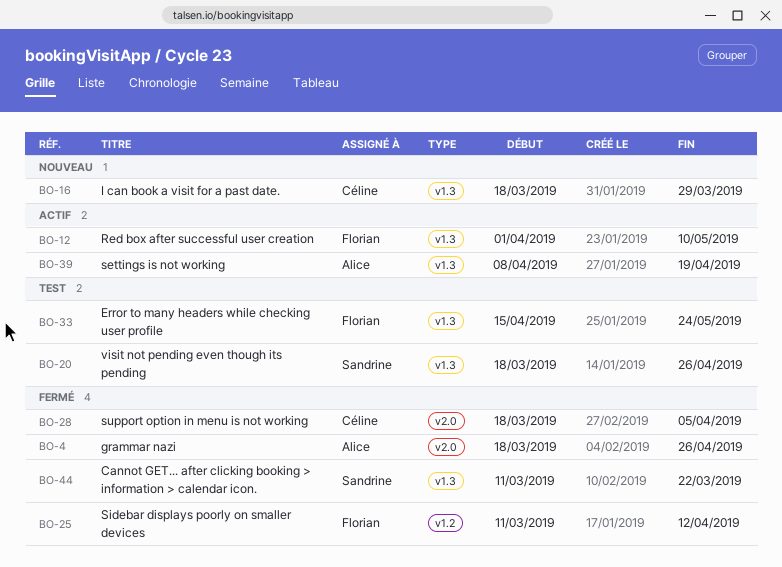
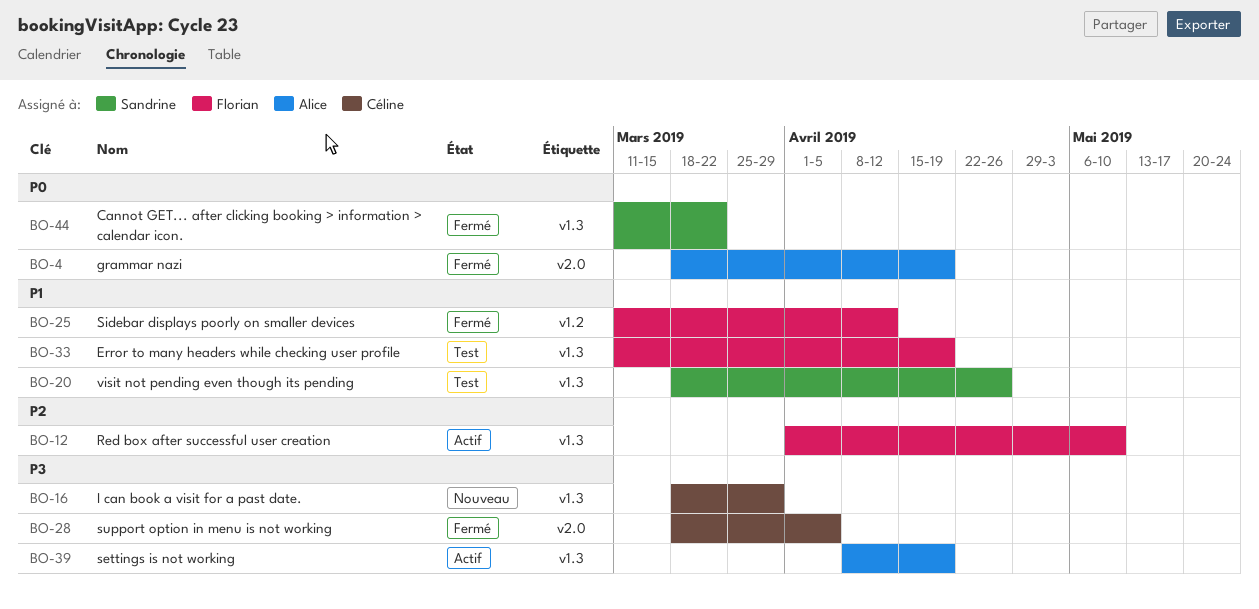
BO-4, due: Apr 26 -> Apr 19
BO-33, start: Apr 15 -> Mar 11
BO-33, due: May 24 -> Apr 19

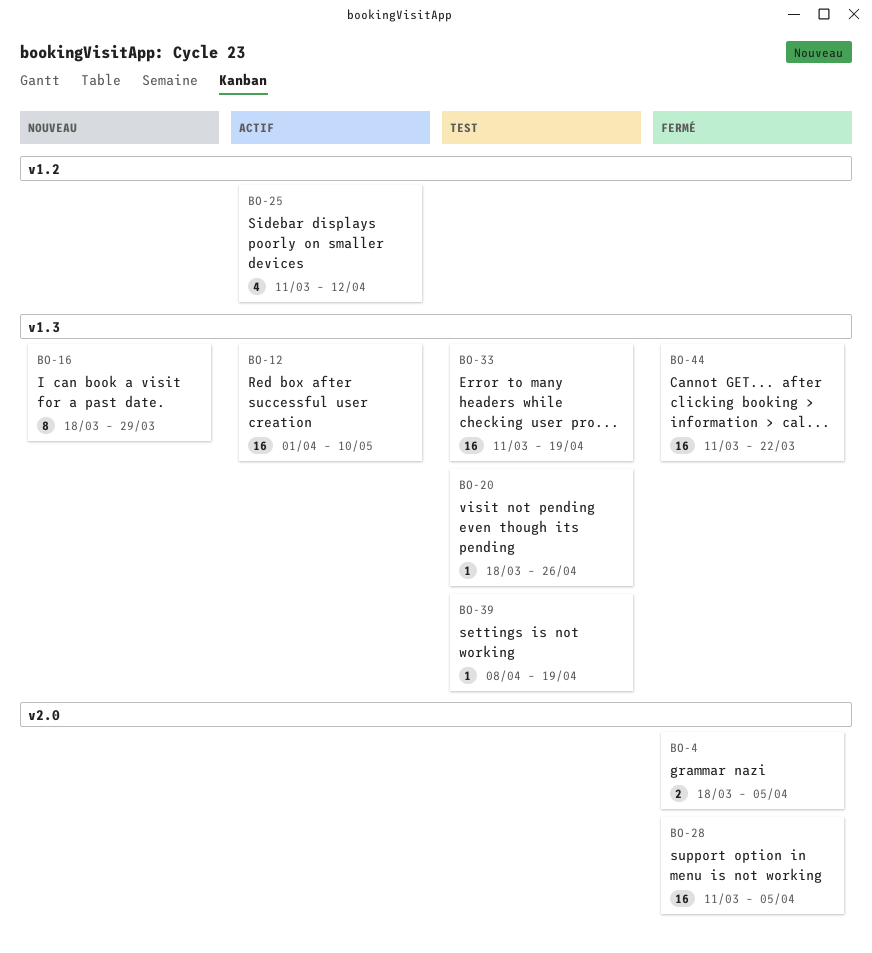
BO-4, due: Apr 19 -> Apr 5
BO-25, status: Fermé -> Actif
BO-28, start: Mar 18 -> Mar 11
BO-39, status: Actif -> Test

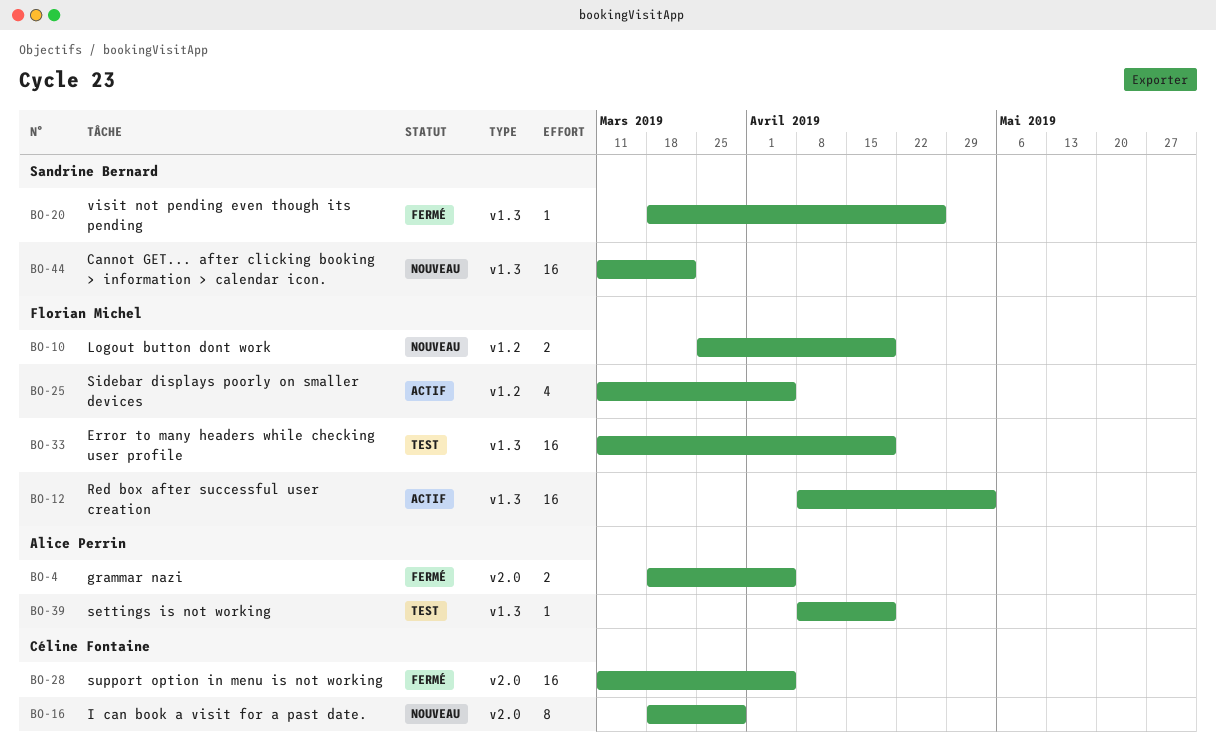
BO-10: none -> present
BO-12, start: Apr 1 -> Apr 8
BO-12, due: May 10 -> May 3
BO-16, label: v1.3 -> v2.0
BO-20, status: Test -> Fermé
BO-25, due: Apr 12 -> Apr 5
BO-44, status: Fermé -> Nouveau

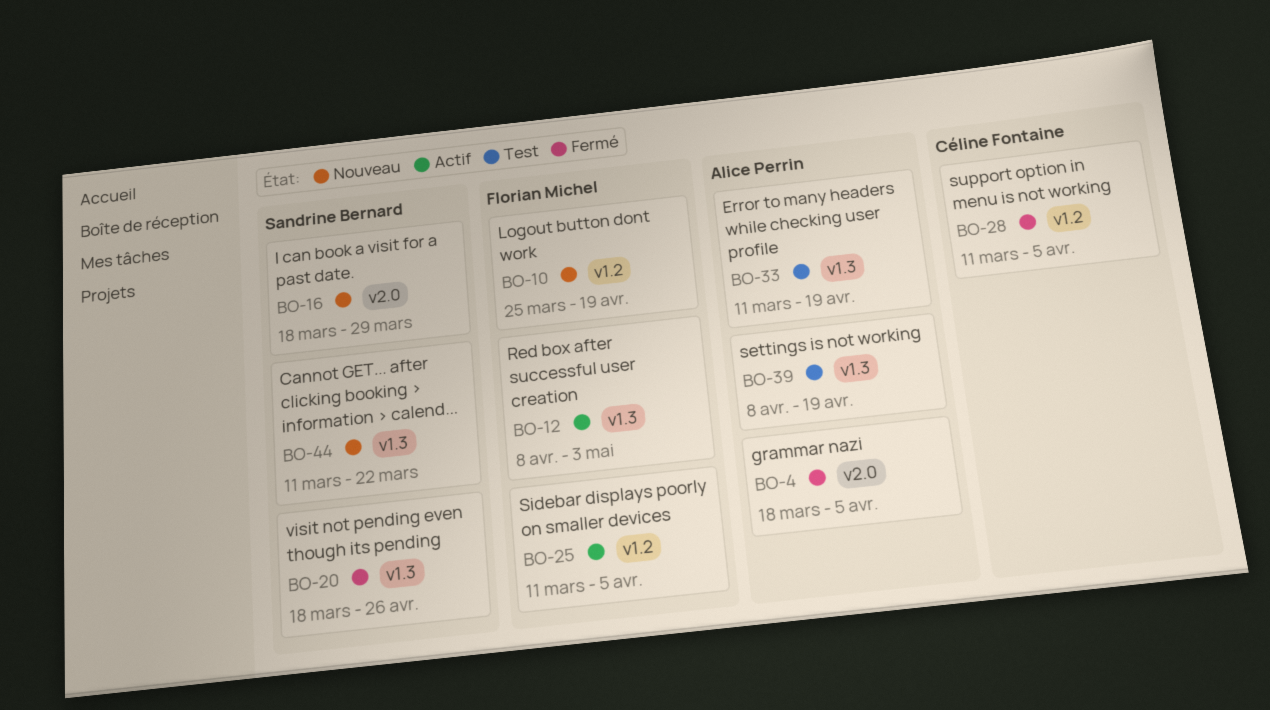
BO-16, owner: Céline Fontaine -> Sandrine Bernard
BO-28, label: v2.0 -> v1.2
BO-33, owner: Florian Michel -> Alice Perrin

